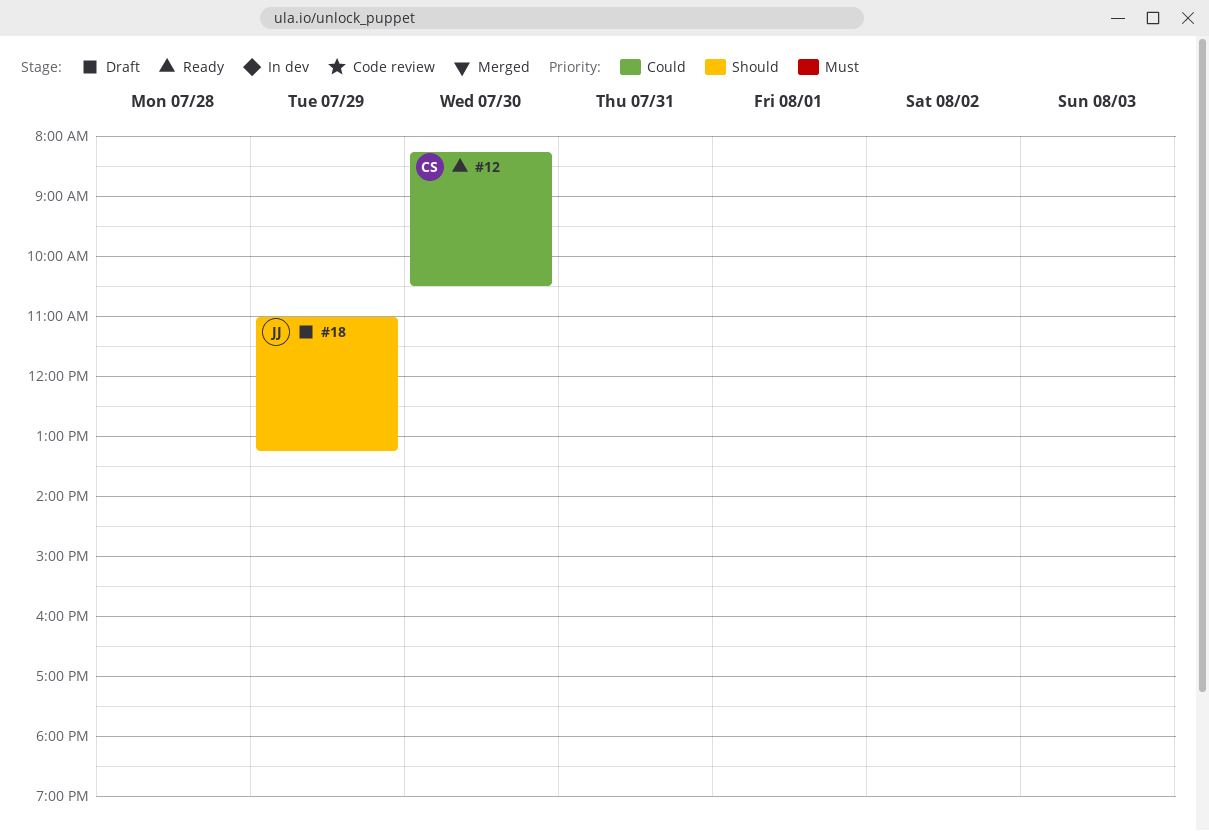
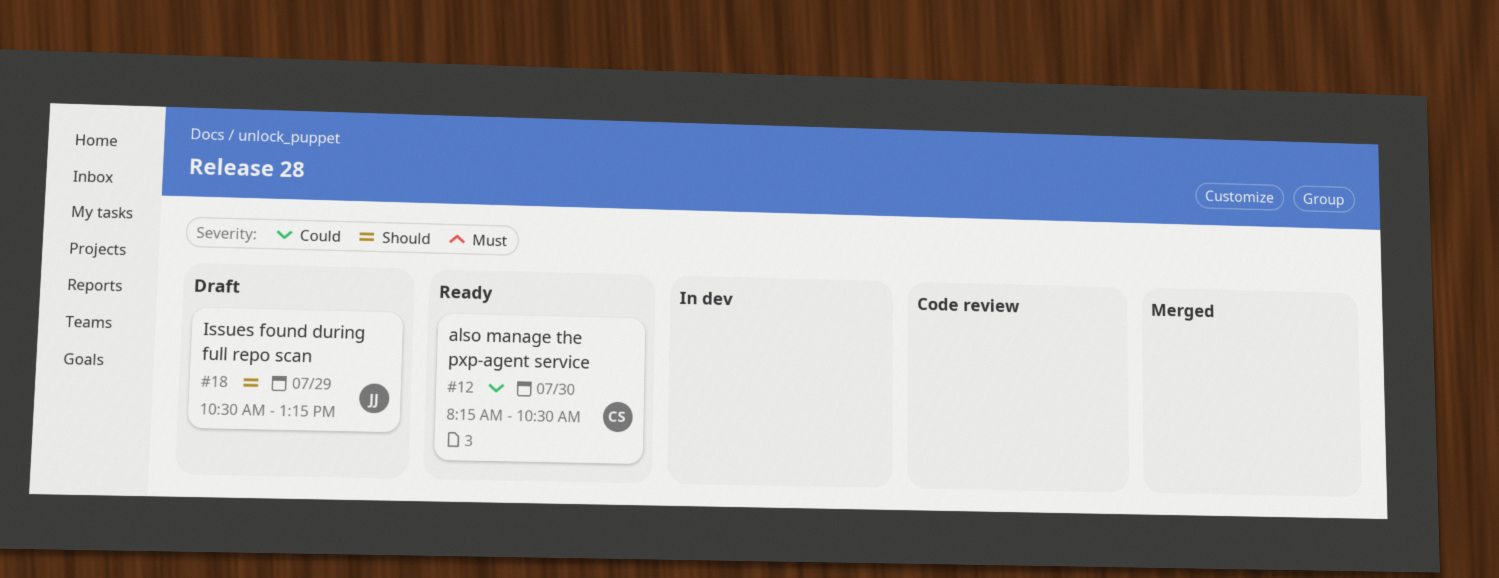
#18, begins: 11:00 -> 10:30

